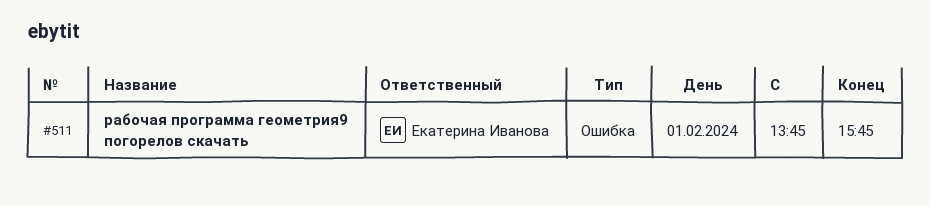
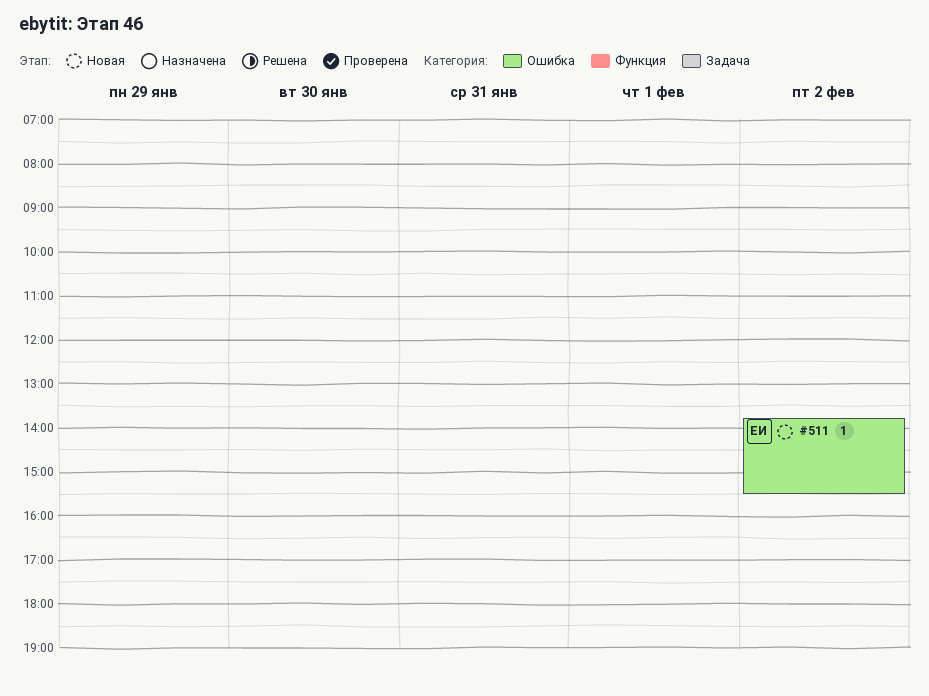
#511, day: Feb 1 -> Feb 2
#511, ends: 15:45 -> 15:30

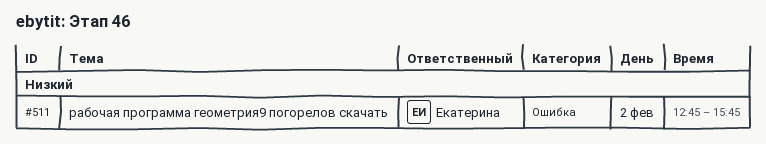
#511, begins: 13:45 -> 12:45
#511, ends: 15:30 -> 15:45

